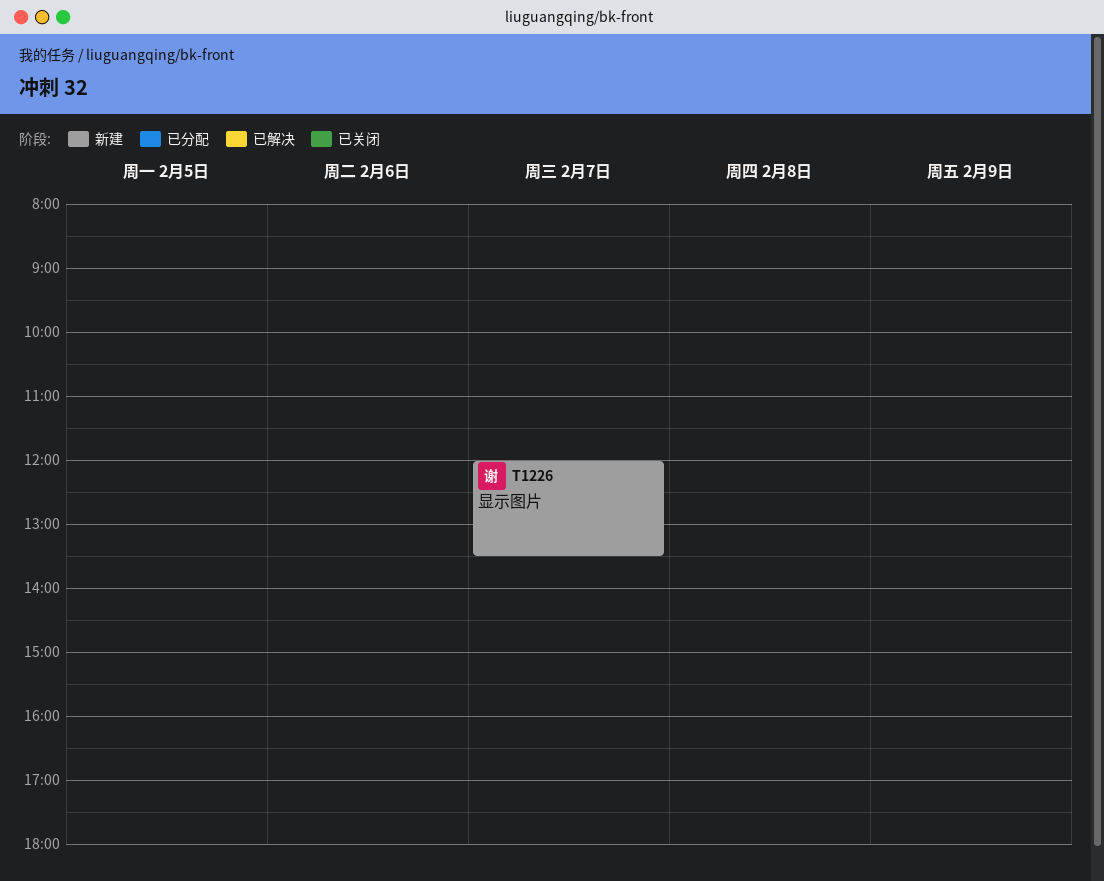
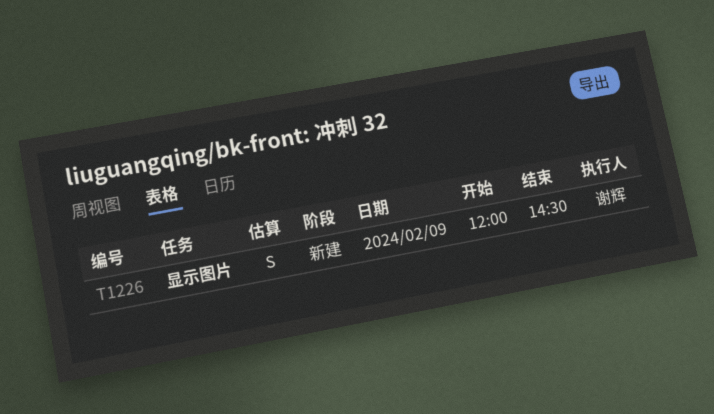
T1226, day: Feb 7 -> Feb 9
T1226, ends: 13:30 -> 14:30

